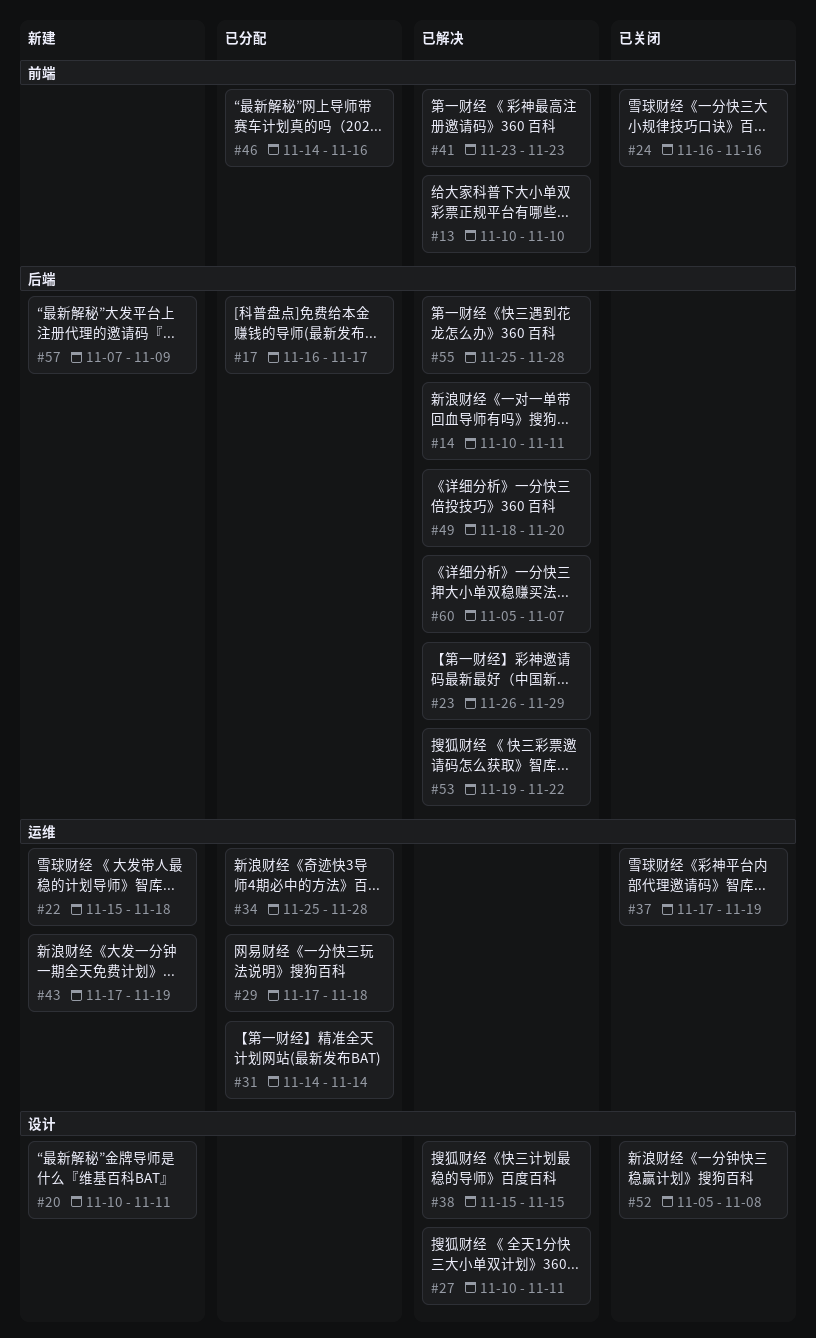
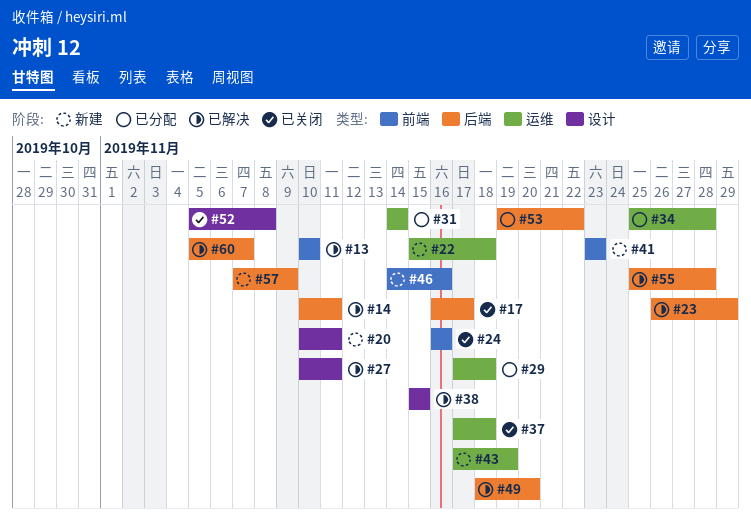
#17, status: 已分配 -> 已关闭
#37, due: Nov 19 -> Nov 18
#41, status: 已解决 -> 新建
#46, status: 已分配 -> 新建
#53, status: 已解决 -> 已分配

